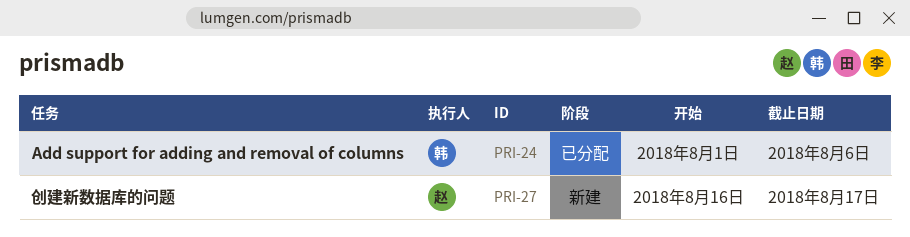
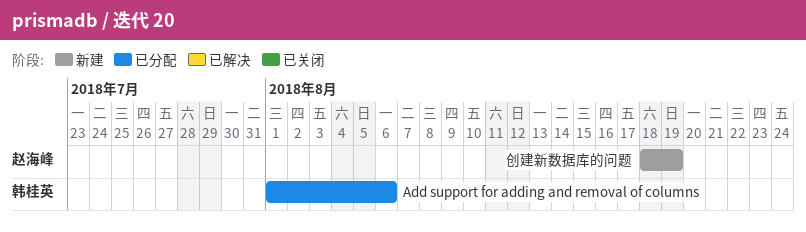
创建新数据库的问题, start: Aug 16 -> Aug 18
创建新数据库的问题, due: Aug 17 -> Aug 19

